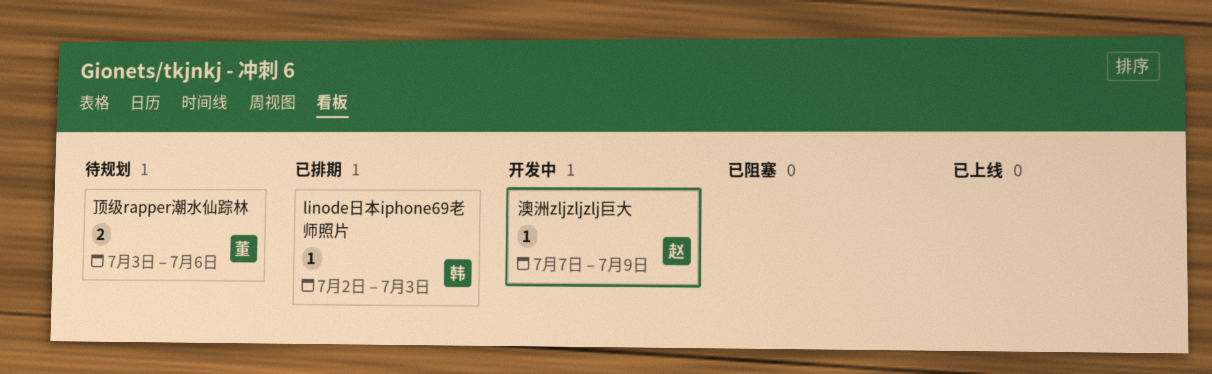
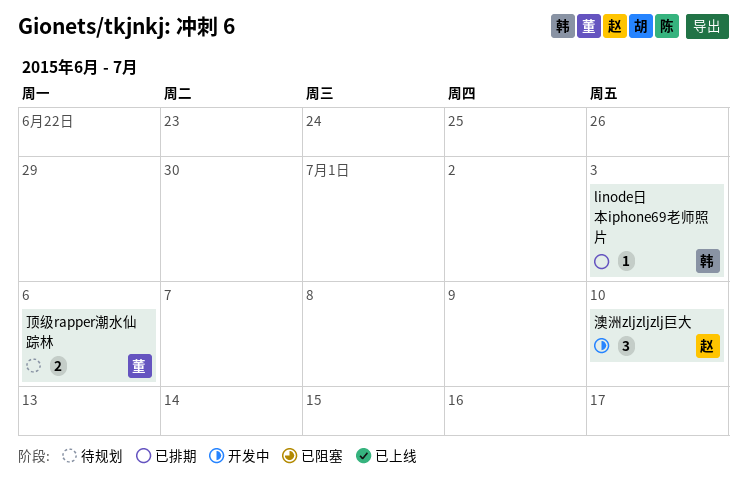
澳洲zljzljzlj巨大, estimate: 1 -> 3
澳洲zljzljzlj巨大, due: Jul 9 -> Jul 10

